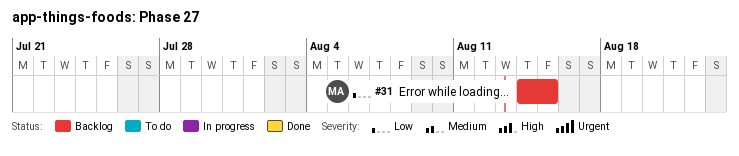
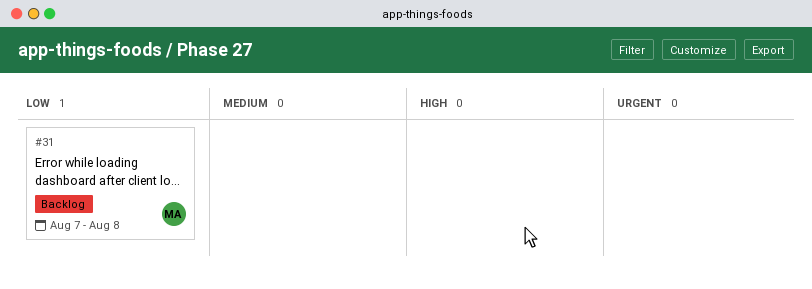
#31, start: Aug 14 -> Aug 7
#31, due: Aug 15 -> Aug 8

